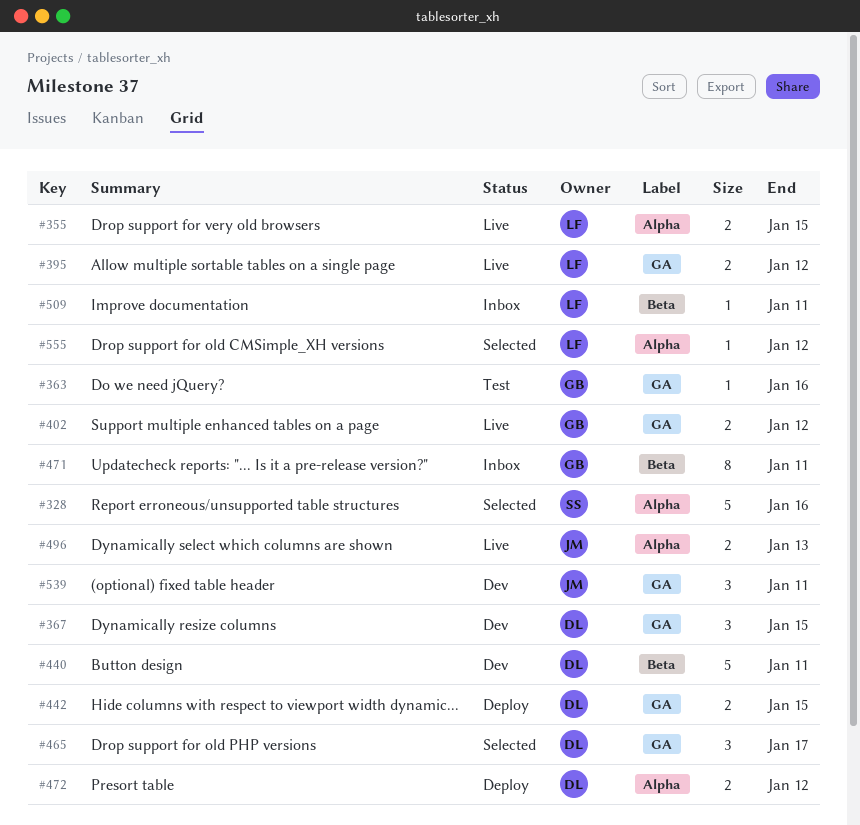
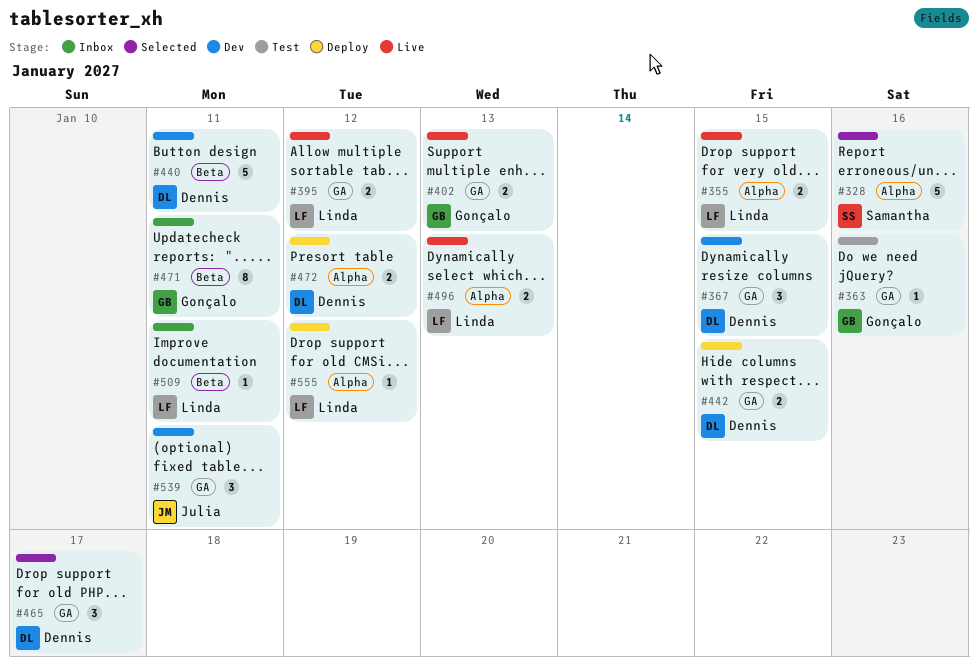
#402, due: Jan 12 -> Jan 13
#496, owner: Julia -> Linda
#555, status: Selected -> Deploy

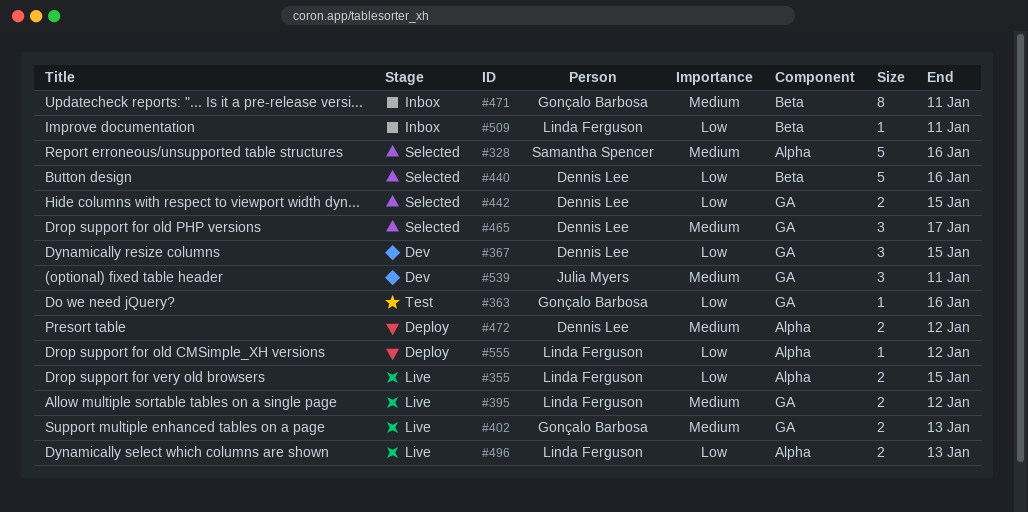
#440, status: Dev -> Selected
#440, due: Jan 11 -> Jan 16
#442, status: Deploy -> Selected

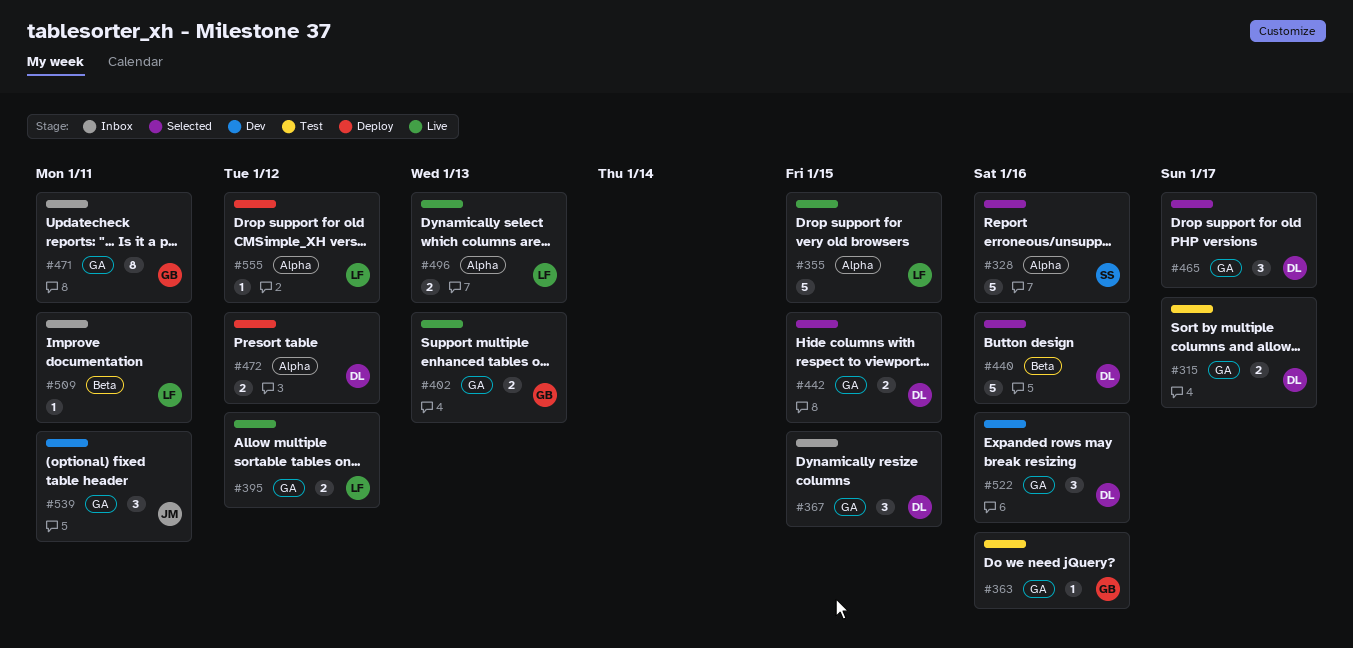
#315: none -> present
#355, estimate: 2 -> 5
#367, status: Dev -> Inbox
#471, label: Beta -> GA
#522: none -> present

